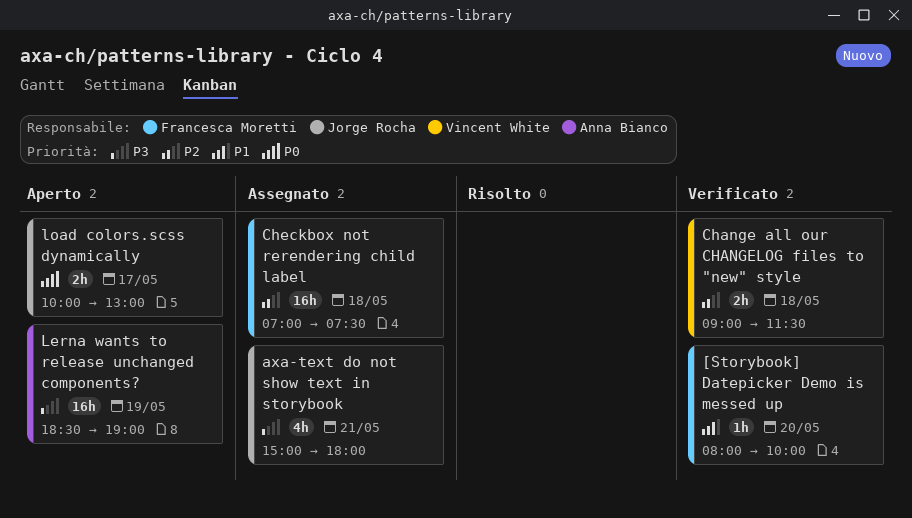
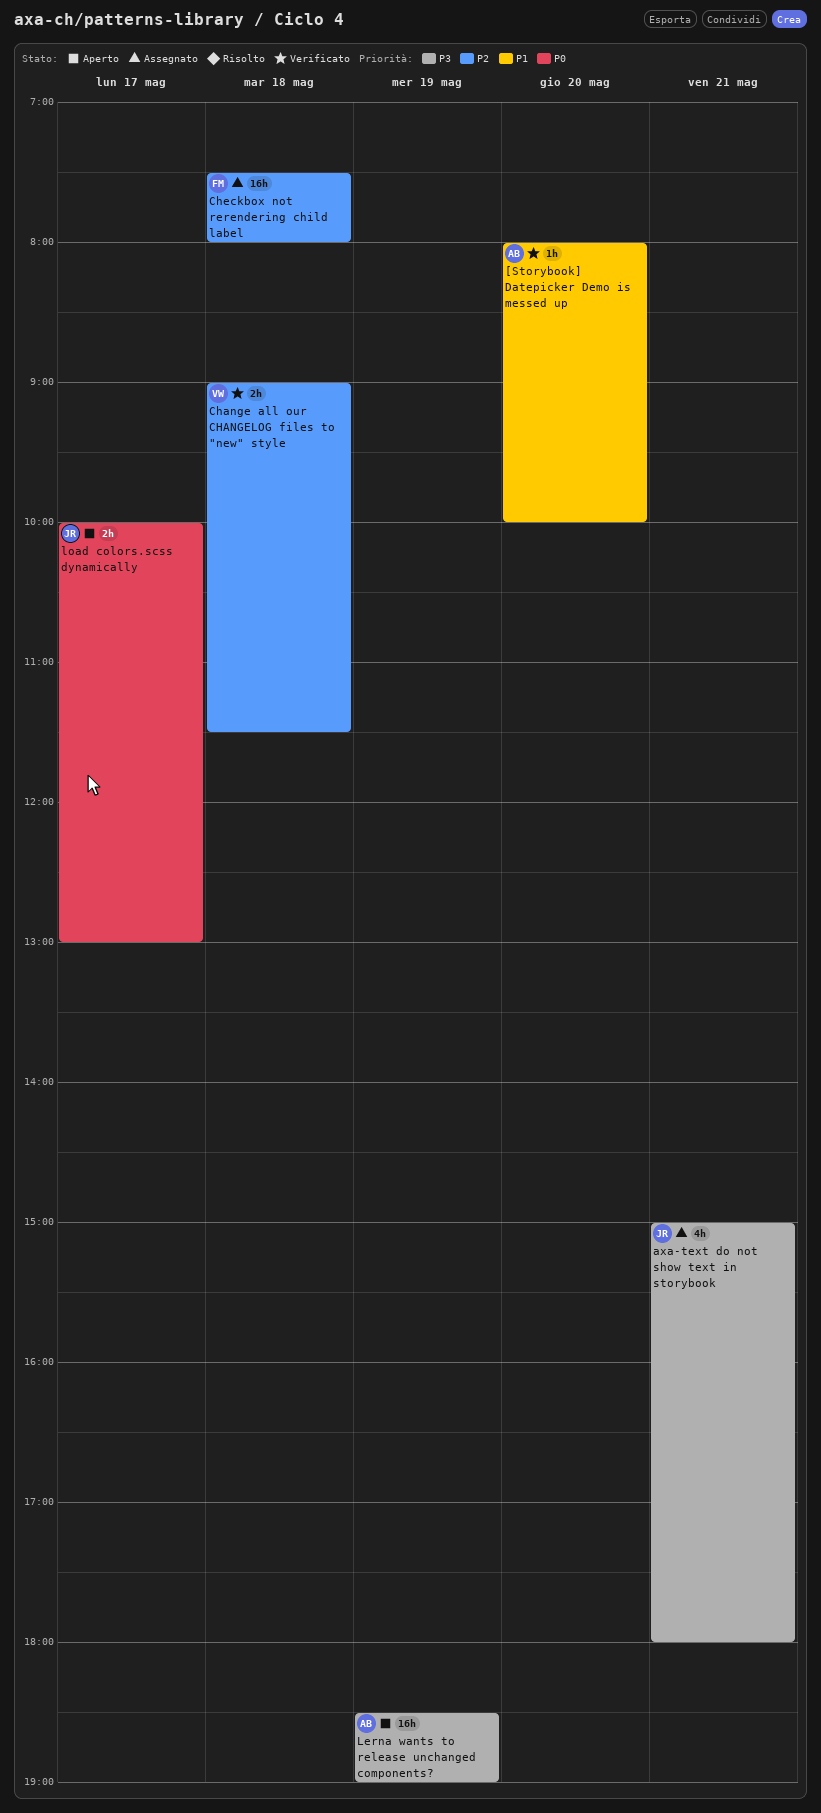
[Storybook] Datepicker Demo is messed up, owner: Francesca Moretti -> Anna Bianco
Checkbox not rerendering child label, begins: 07:00 -> 07:30
Checkbox not rerendering child label, ends: 07:30 -> 08:00

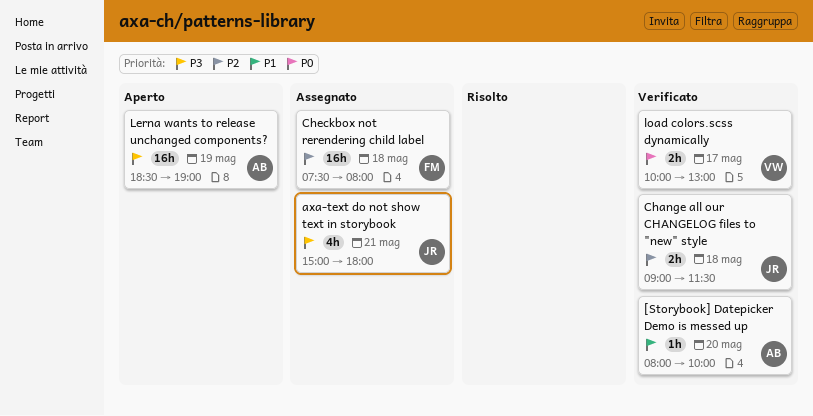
Change all our CHANGELOG files to "new" style, owner: VW -> JR
load colors.scss dynamically, status: Aperto -> Verificato
load colors.scss dynamically, owner: JR -> VW

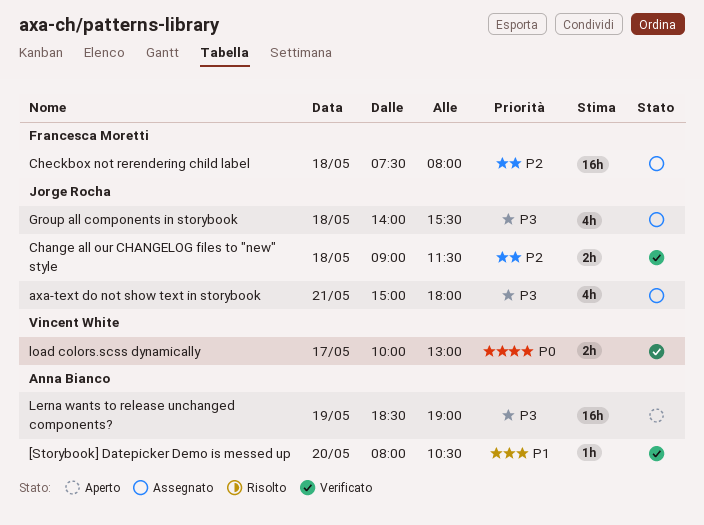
[Storybook] Datepicker Demo is messed up, ends: 10:00 -> 10:30
Group all components in storybook: none -> present

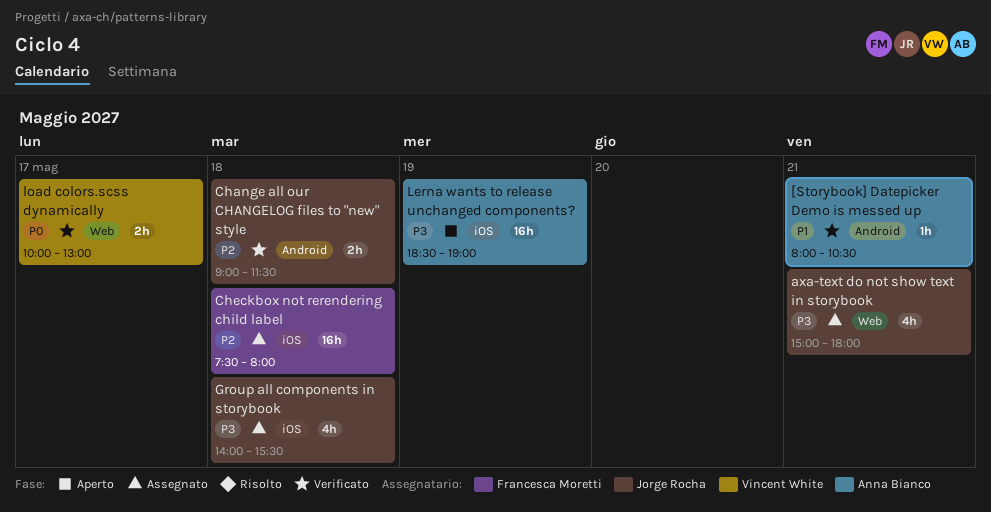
[Storybook] Datepicker Demo is messed up, day: May 20 -> May 21

